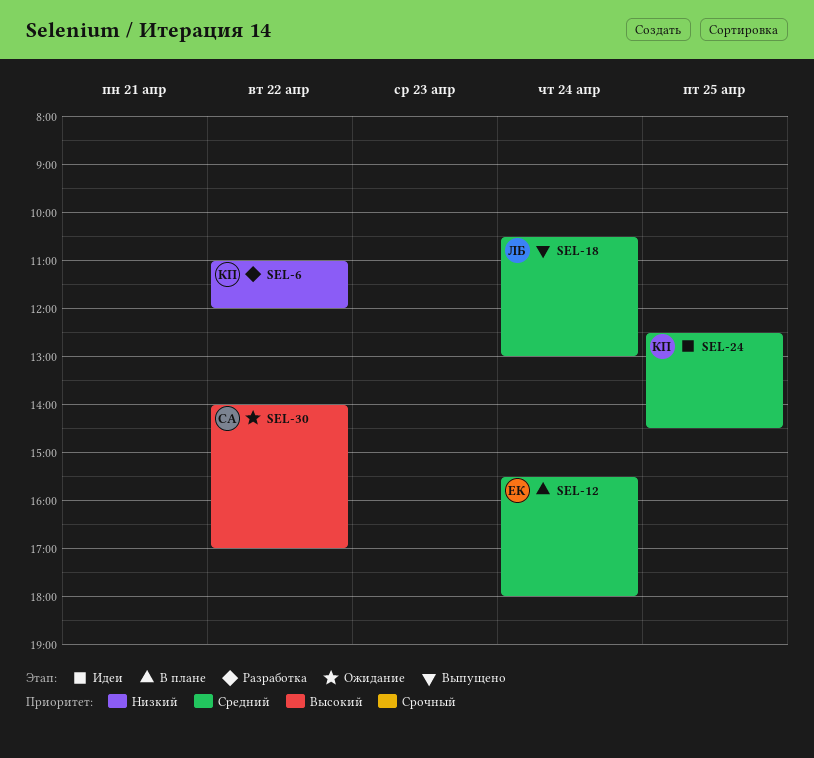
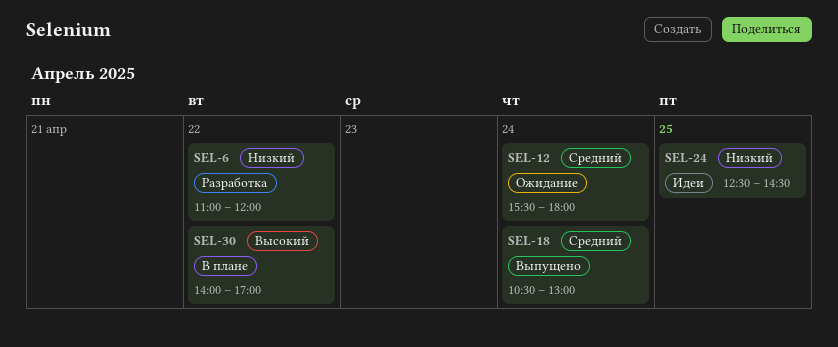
SEL-12, status: В плане -> Ожидание
SEL-24, priority: Средний -> Низкий
SEL-30, status: Ожидание -> В плане

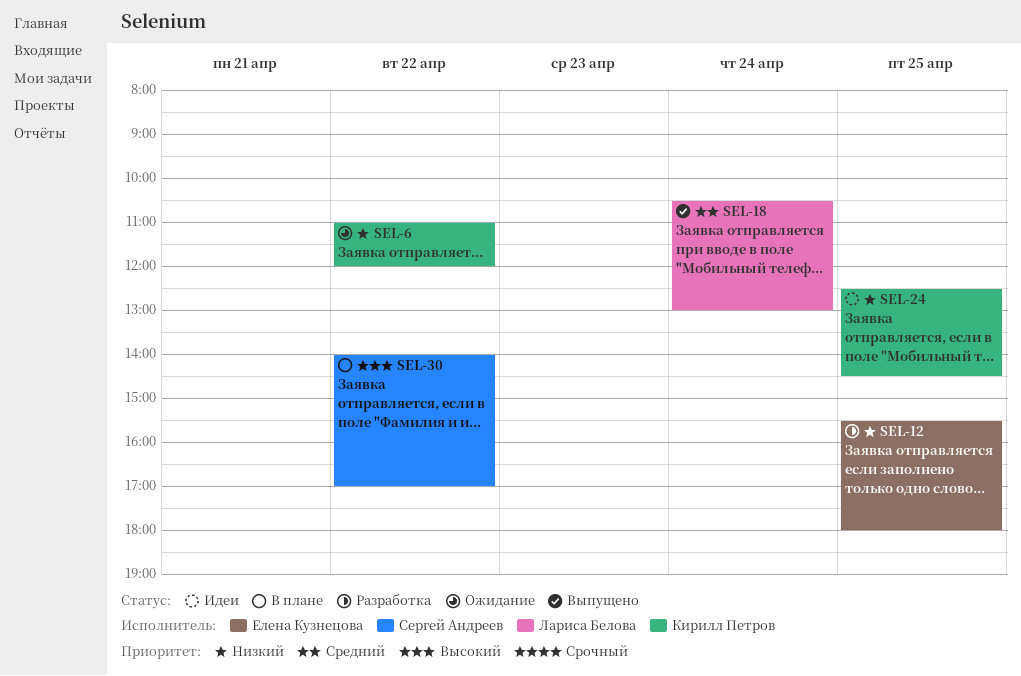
SEL-6, status: Разработка -> Ожидание
SEL-12, status: Ожидание -> Разработка
SEL-12, priority: Средний -> Низкий
SEL-12, day: Apr 24 -> Apr 25

